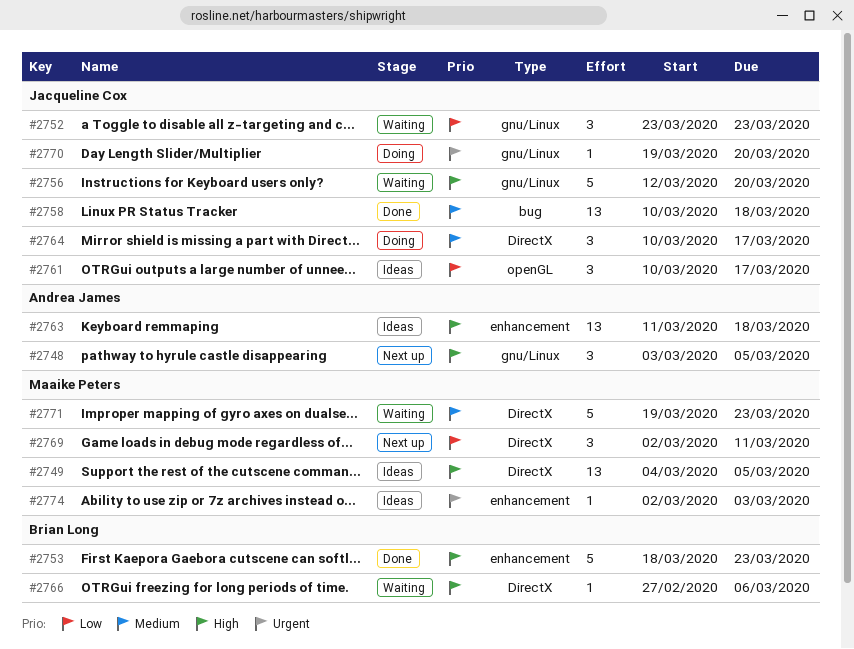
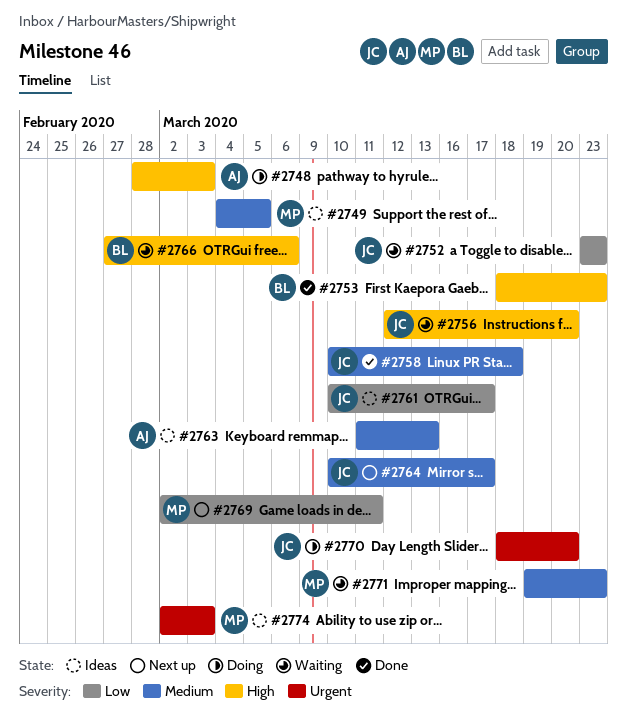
#2748, status: Next up -> Doing
#2748, start: Mar 3 -> Feb 28
#2748, due: Mar 5 -> Mar 3
#2749, priority: High -> Medium
#2763, priority: High -> Medium
#2763, due: Mar 18 -> Mar 13
#2764, status: Doing -> Next up
#2770, start: Mar 19 -> Mar 18

